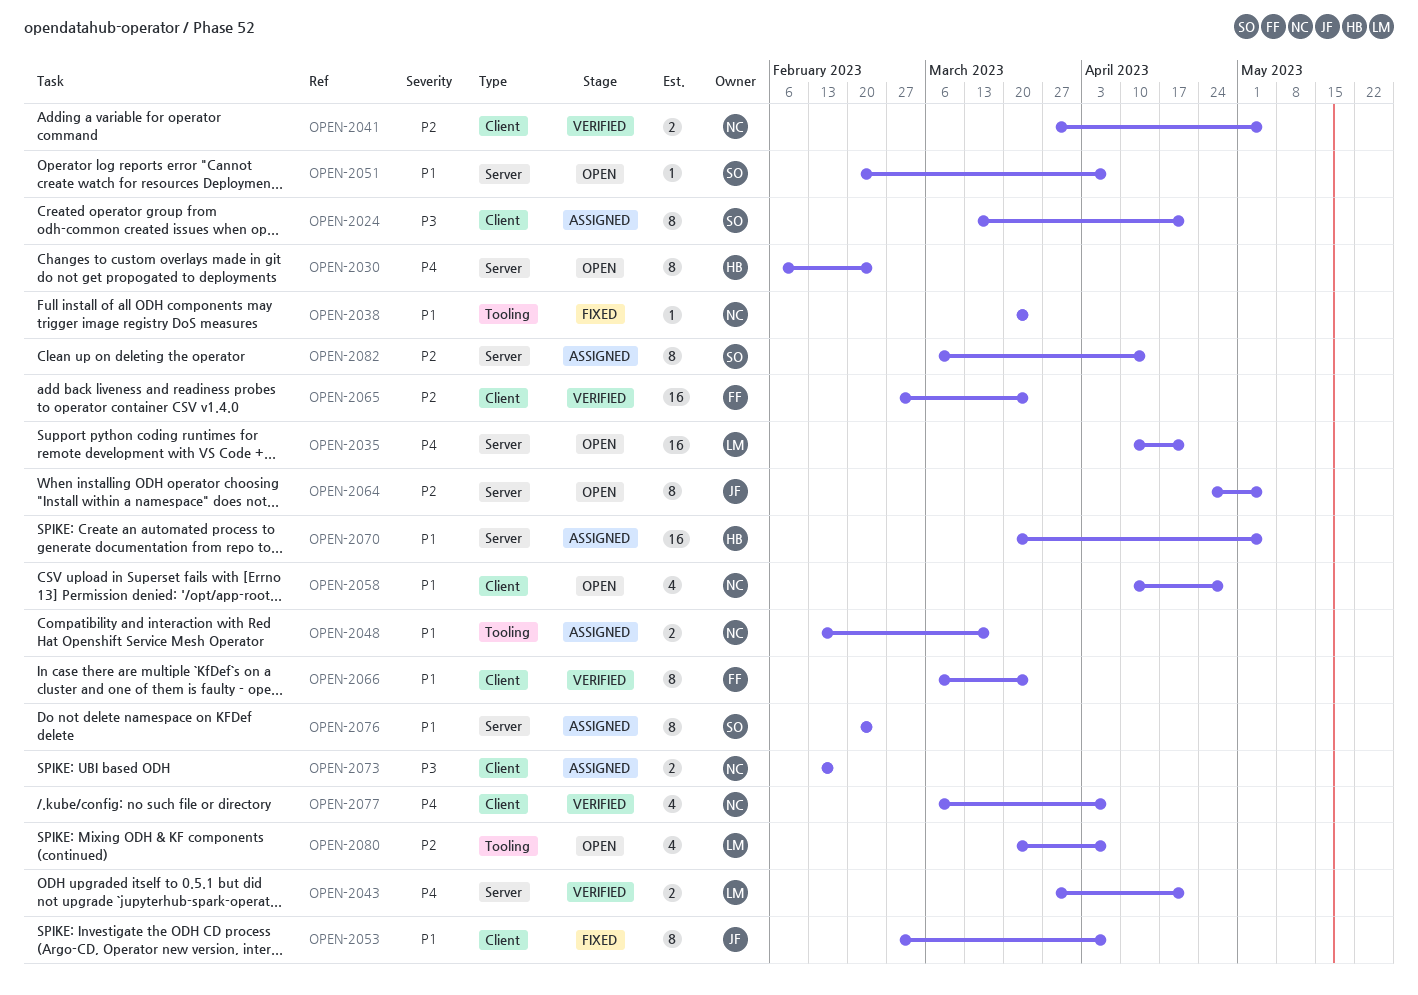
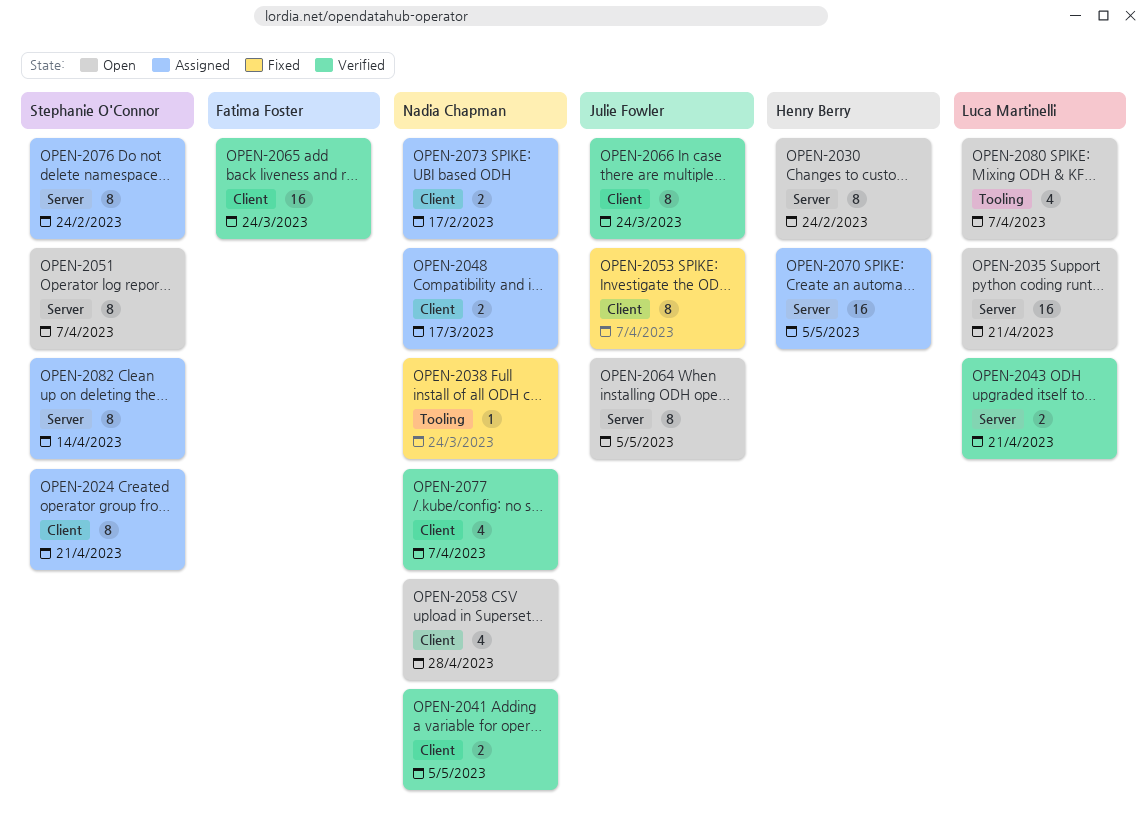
OPEN-2048, label: Tooling -> Client
OPEN-2051, estimate: 1 -> 8
OPEN-2066, owner: Fatima Foster -> Julie Fowler

